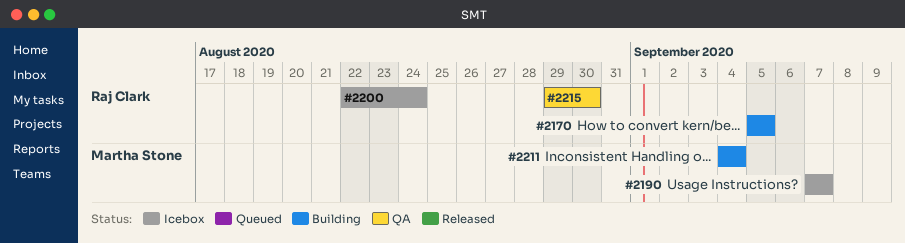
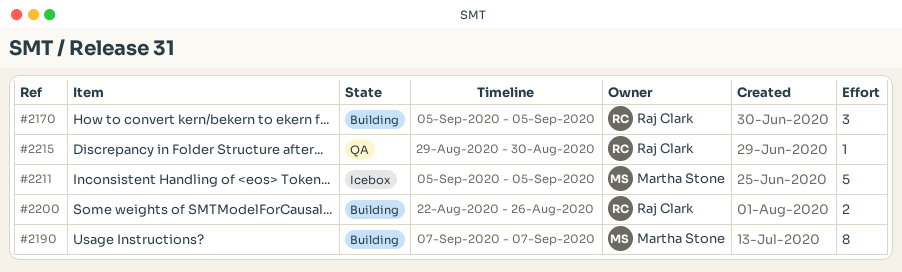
#2190, status: Icebox -> Building
#2200, status: Icebox -> Building
#2200, due: Aug 24 -> Aug 26
#2211, status: Building -> Icebox
#2211, start: Sep 4 -> Sep 5
#2211, due: Sep 4 -> Sep 5

